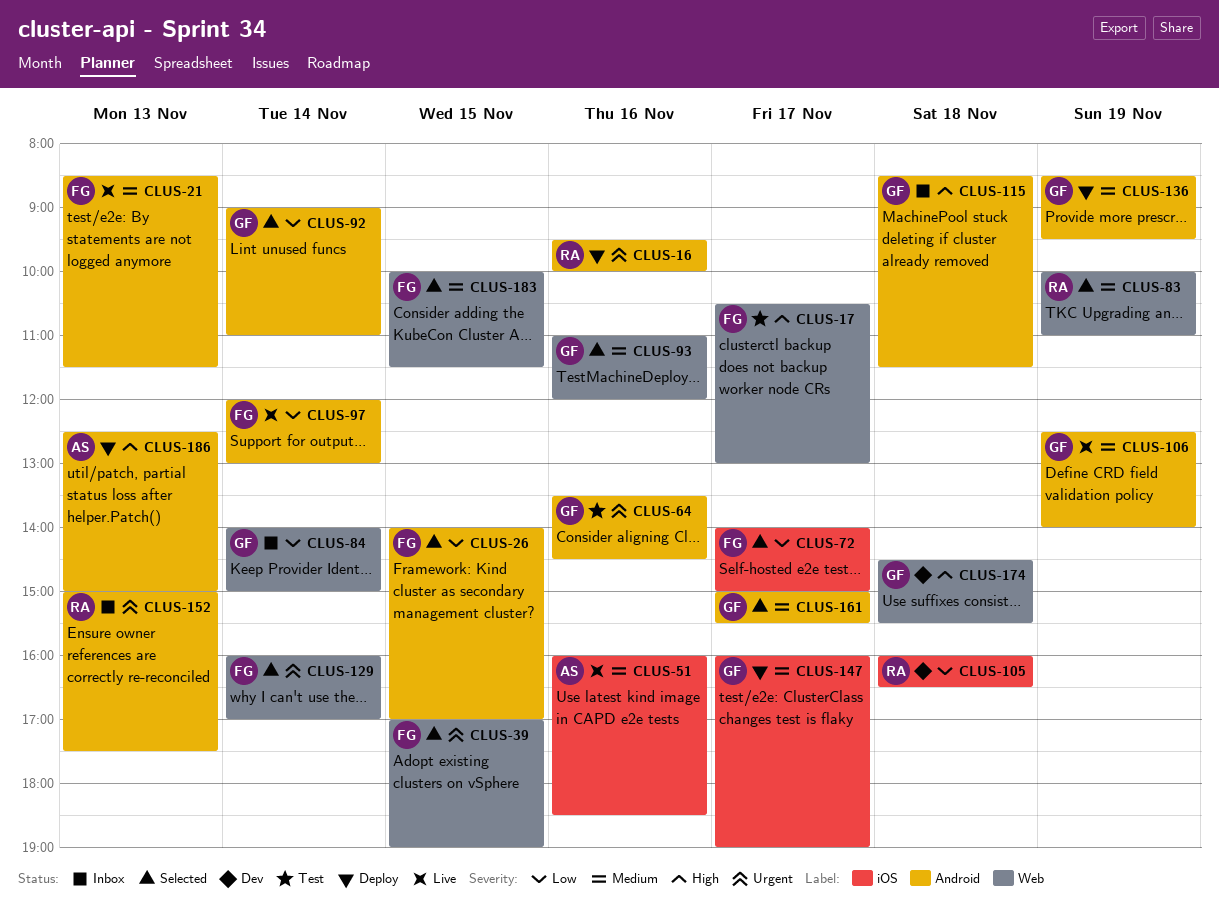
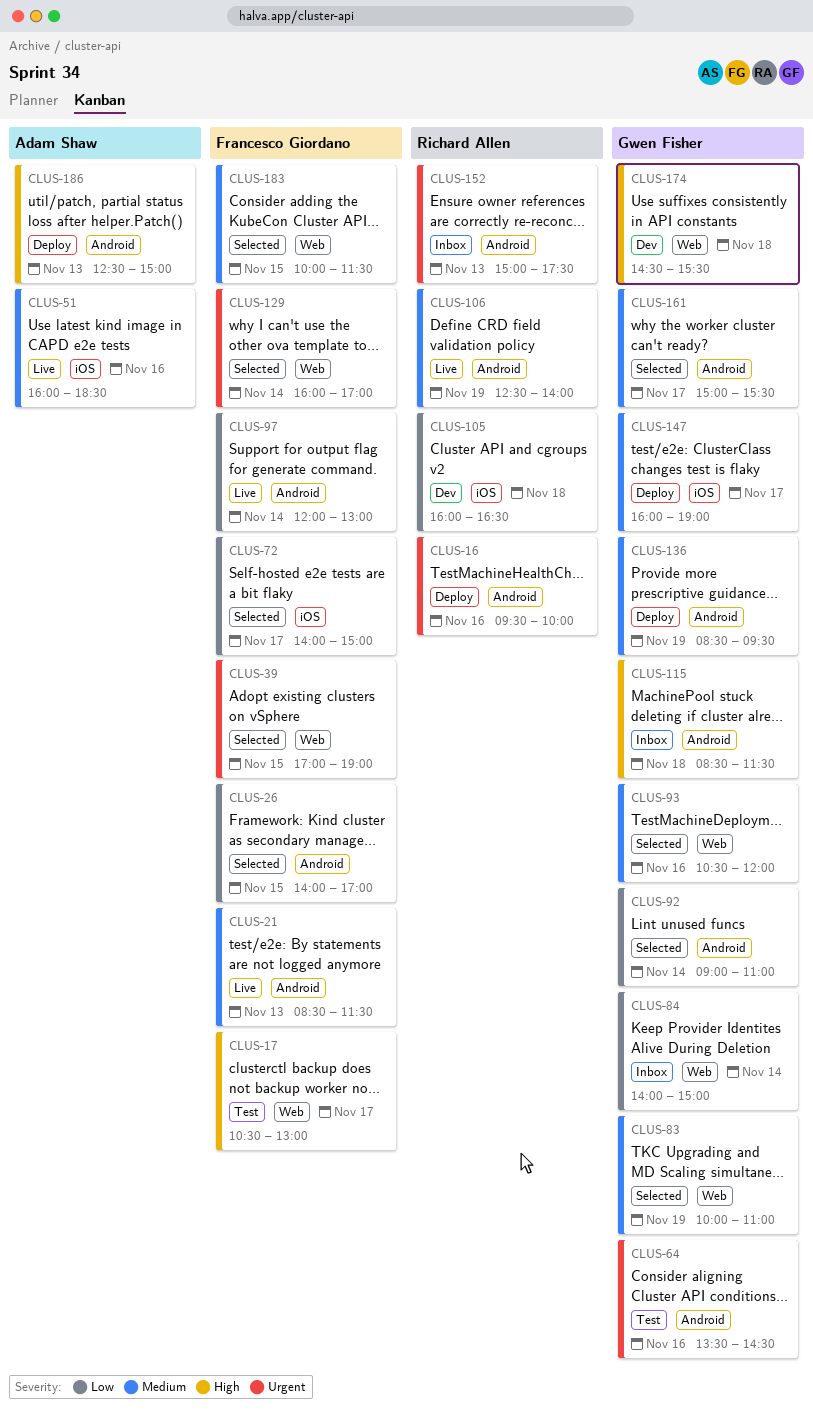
CLUS-83, owner: Richard Allen -> Gwen Fisher
CLUS-93, begins: 11:00 -> 10:30
CLUS-106, owner: Gwen Fisher -> Richard Allen

